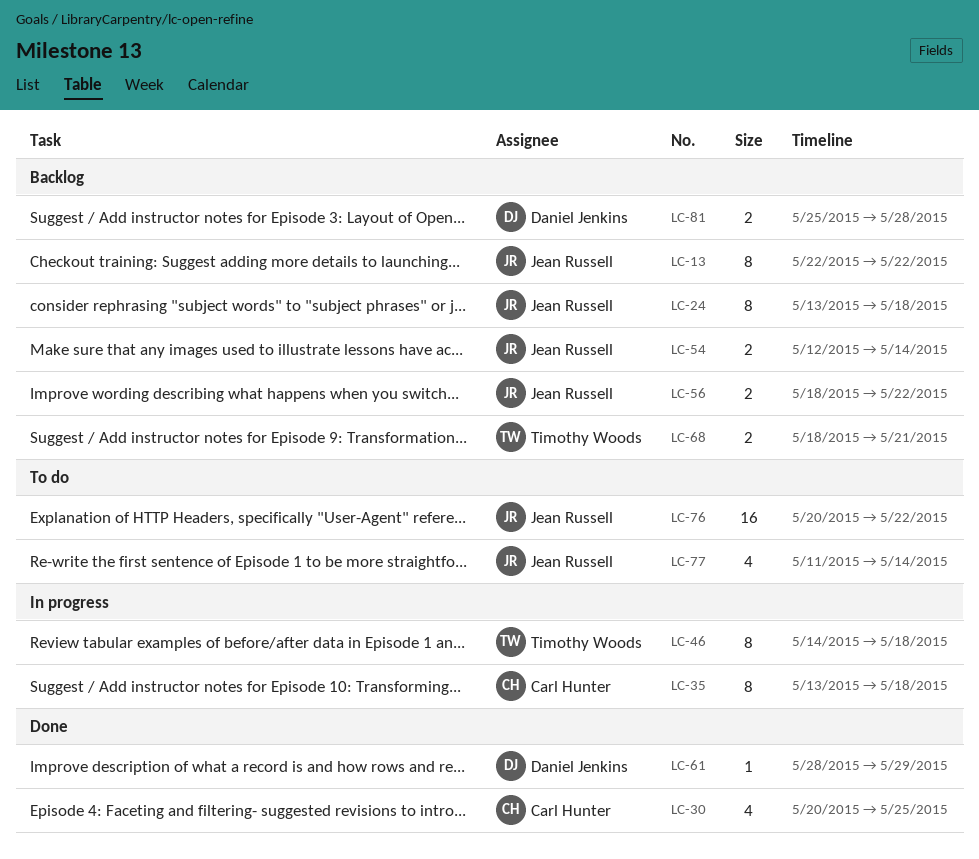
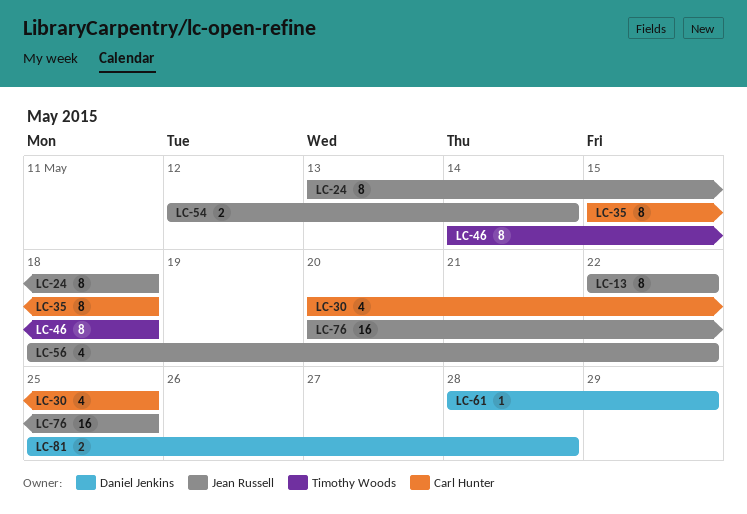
LC-35, start: May 13 -> May 15
LC-56, estimate: 2 -> 4
LC-68: present -> none
LC-76, due: May 22 -> May 25
LC-77: present -> none

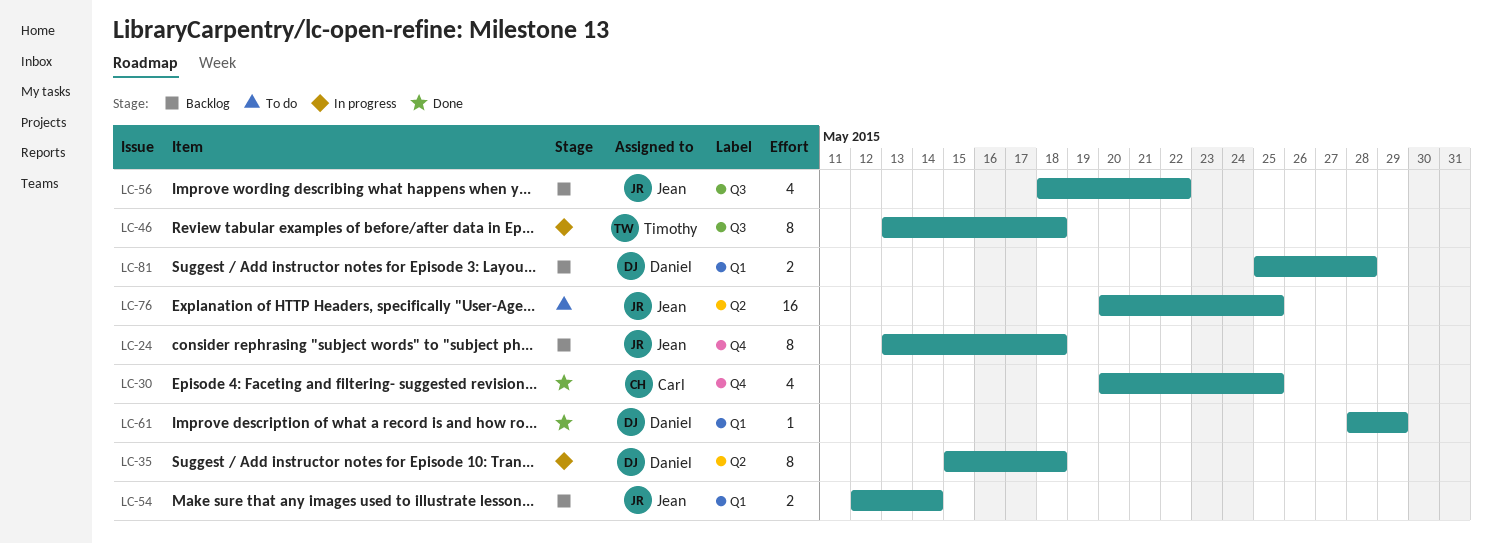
LC-13: present -> none
LC-35, owner: Carl Hunter -> Daniel Jenkins
LC-46, start: May 14 -> May 13

